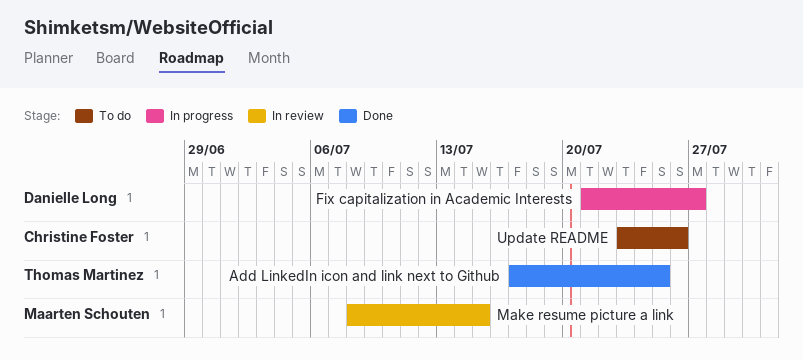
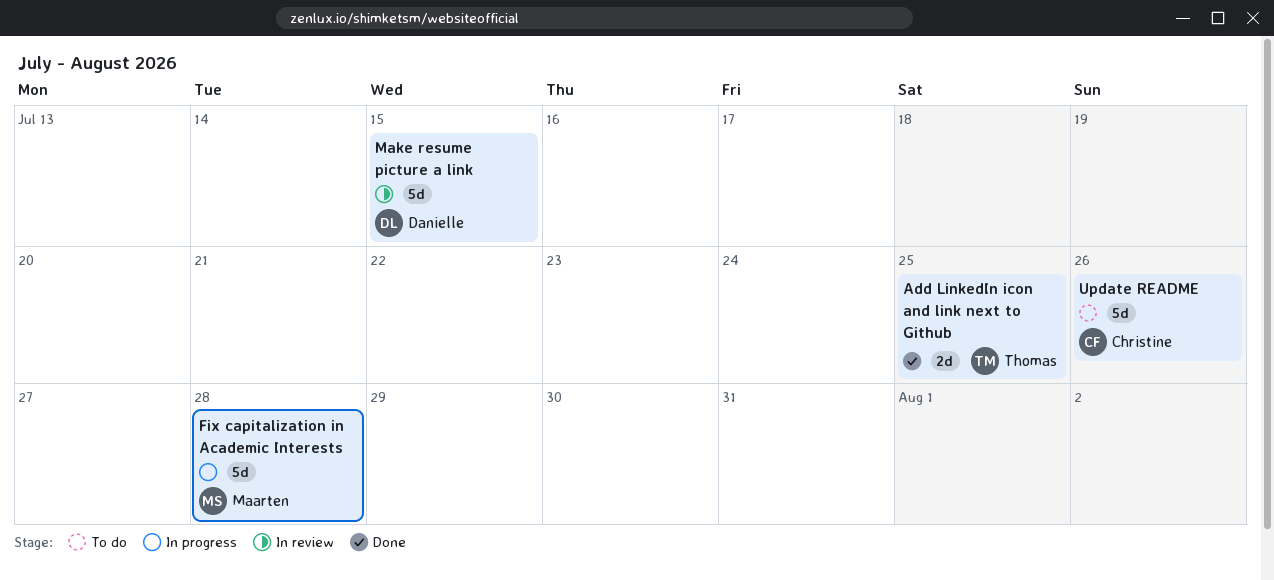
Fix capitalization in Academic Interests, owner: Danielle Long -> Maarten Schouten
Fix capitalization in Academic Interests, due: Jul 27 -> Jul 28
Make resume picture a link, owner: Maarten Schouten -> Danielle Long

